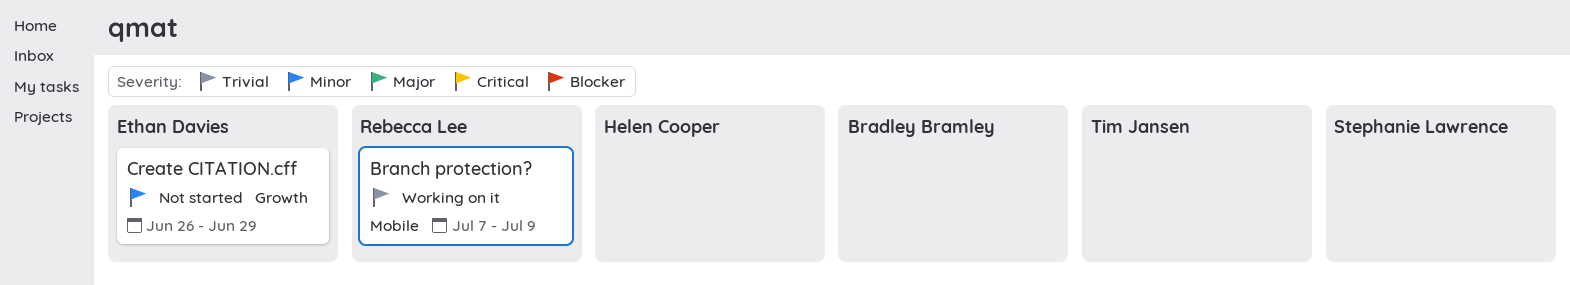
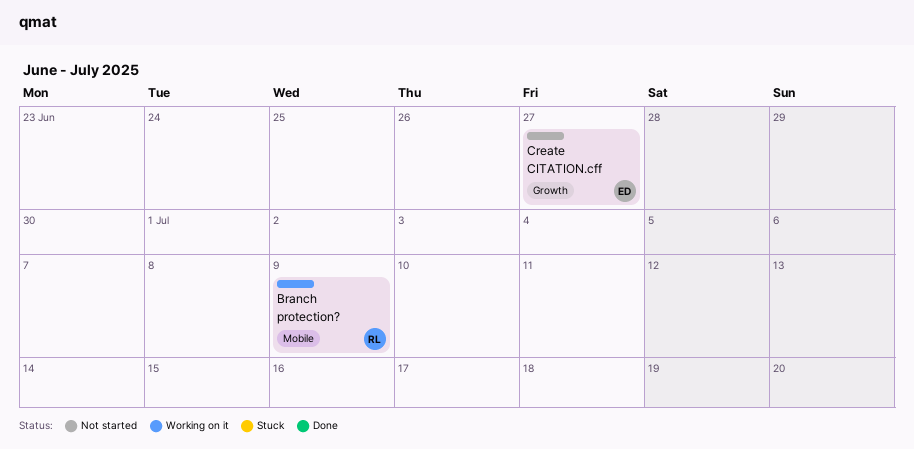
Create CITATION.cff, due: Jun 29 -> Jun 27

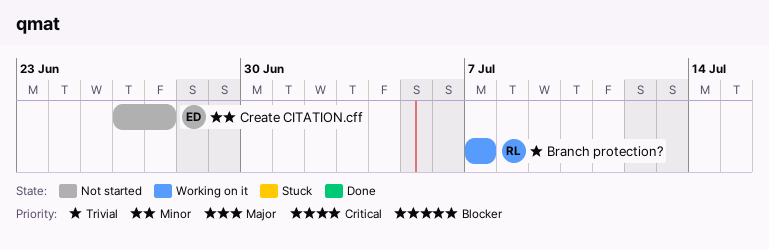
Branch protection?, due: Jul 9 -> Jul 7

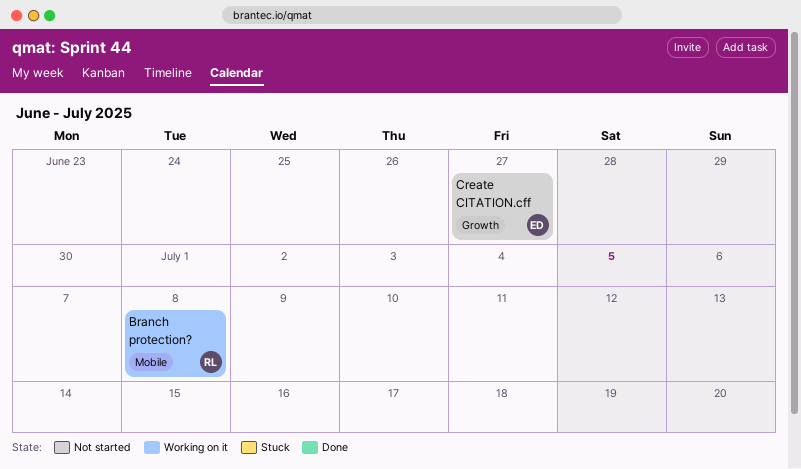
Branch protection?, due: Jul 7 -> Jul 8

